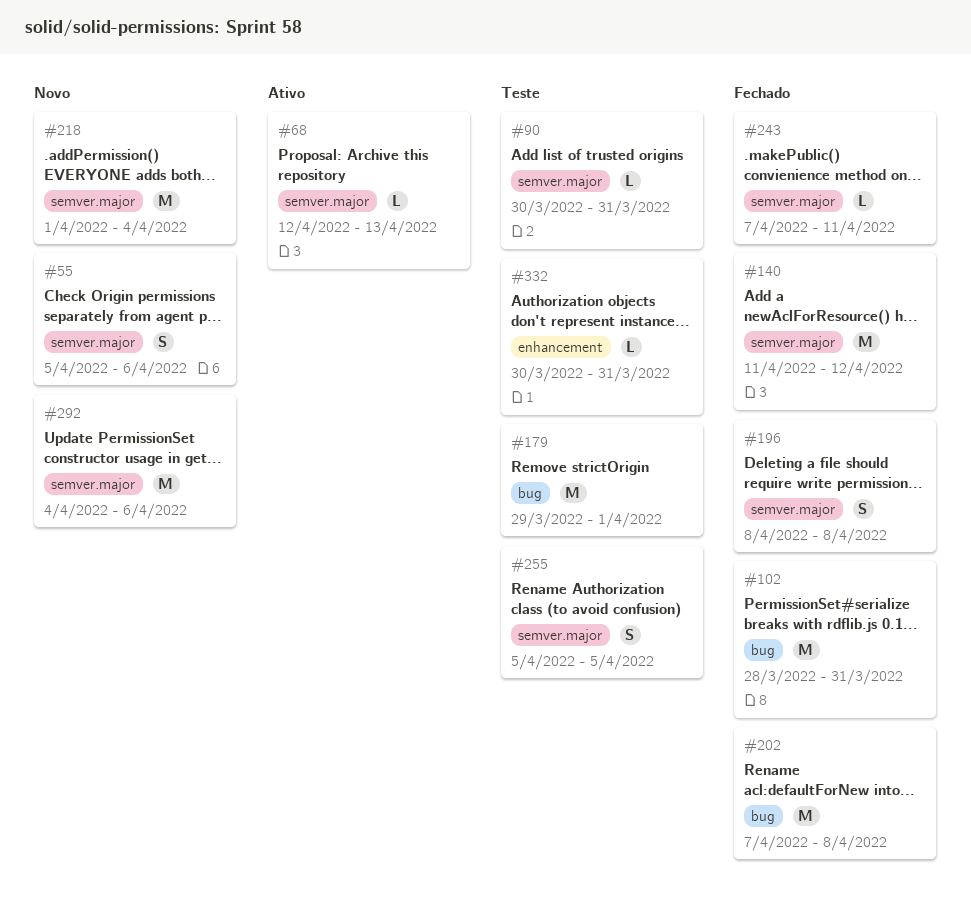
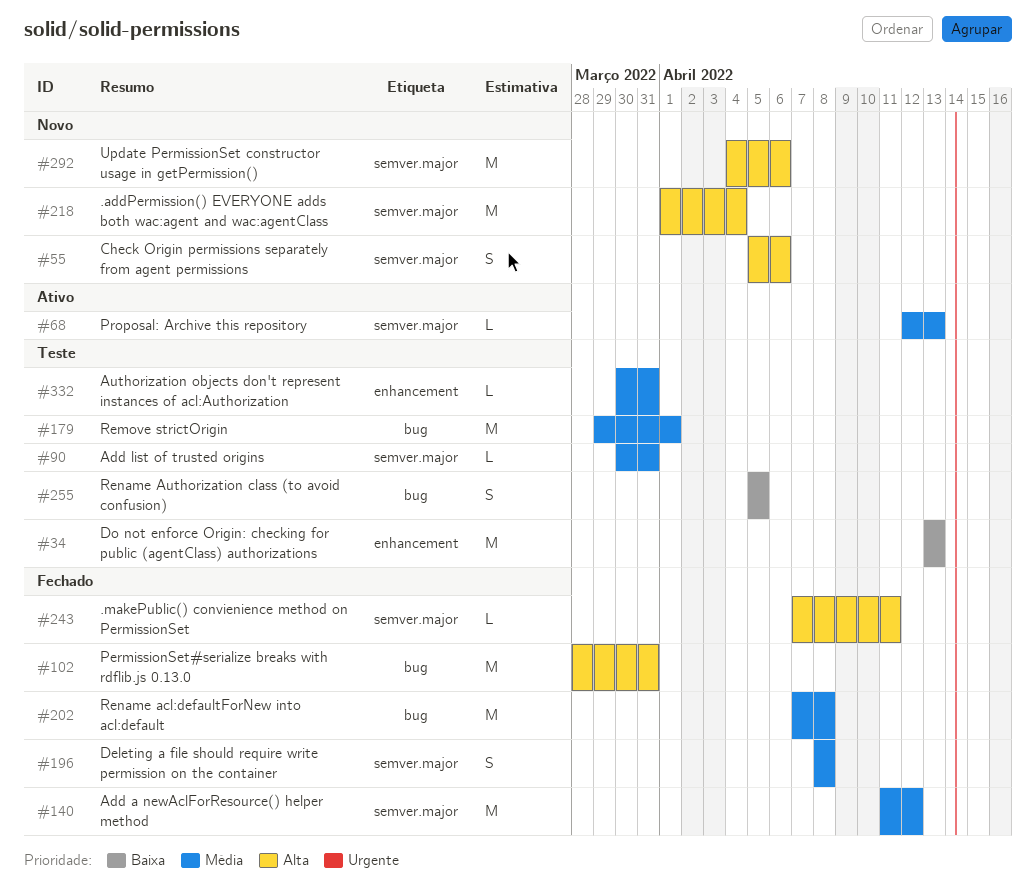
#34: none -> present
#255, label: semver.major -> bug

